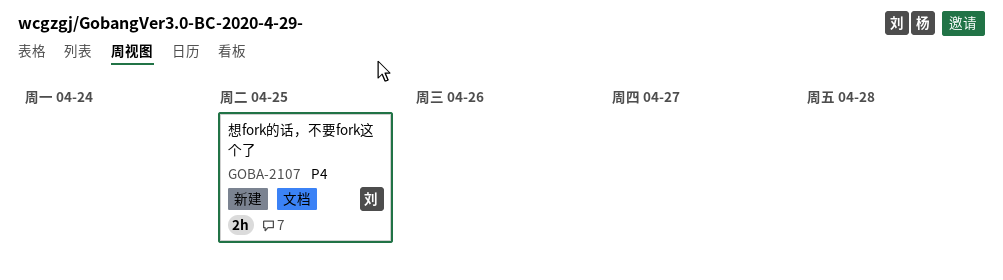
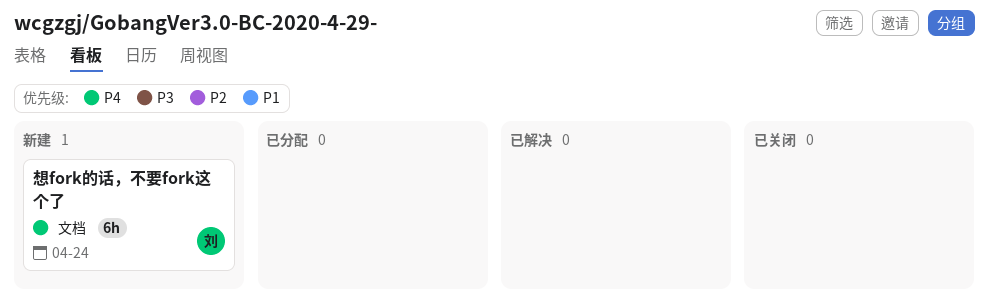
想fork的话，不要fork这个了, estimate: 2h -> 6h
想fork的话，不要fork这个了, due: Apr 25 -> Apr 24

